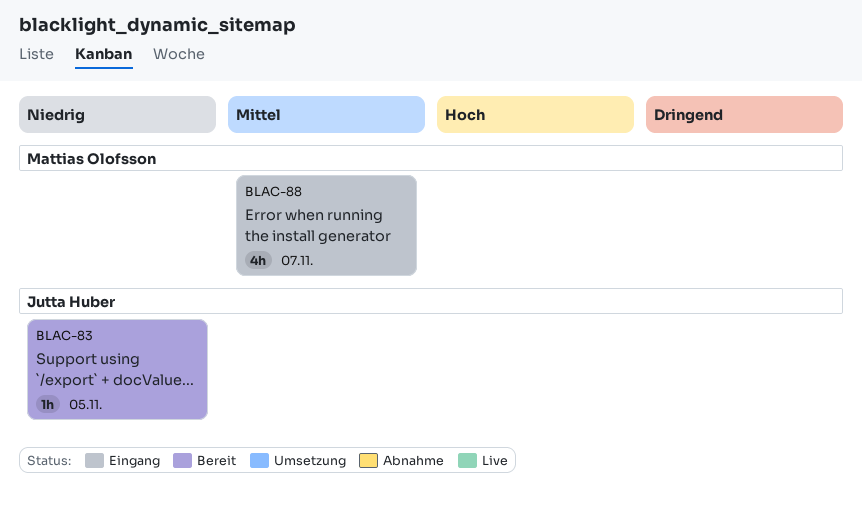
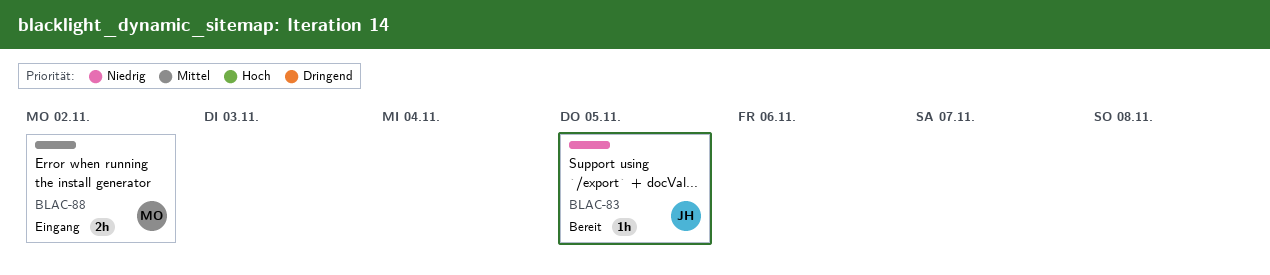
BLAC-88, estimate: 4h -> 2h
BLAC-88, due: Nov 7 -> Nov 2

